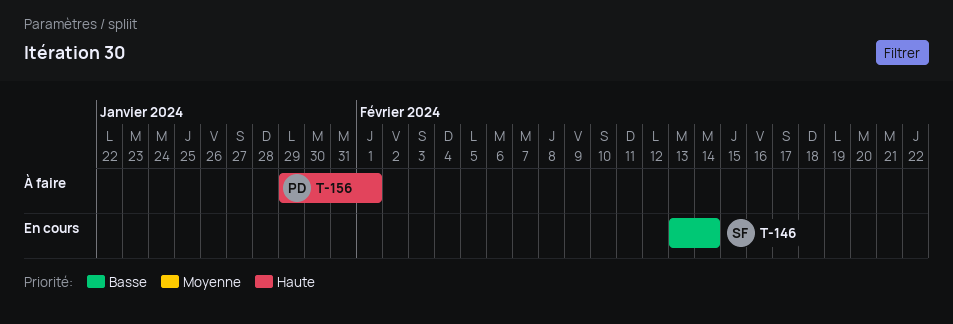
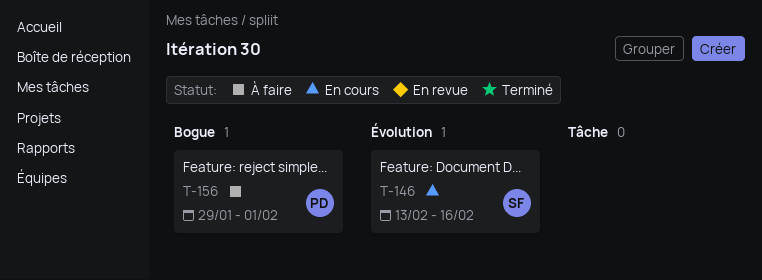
T-146, due: Feb 14 -> Feb 16

